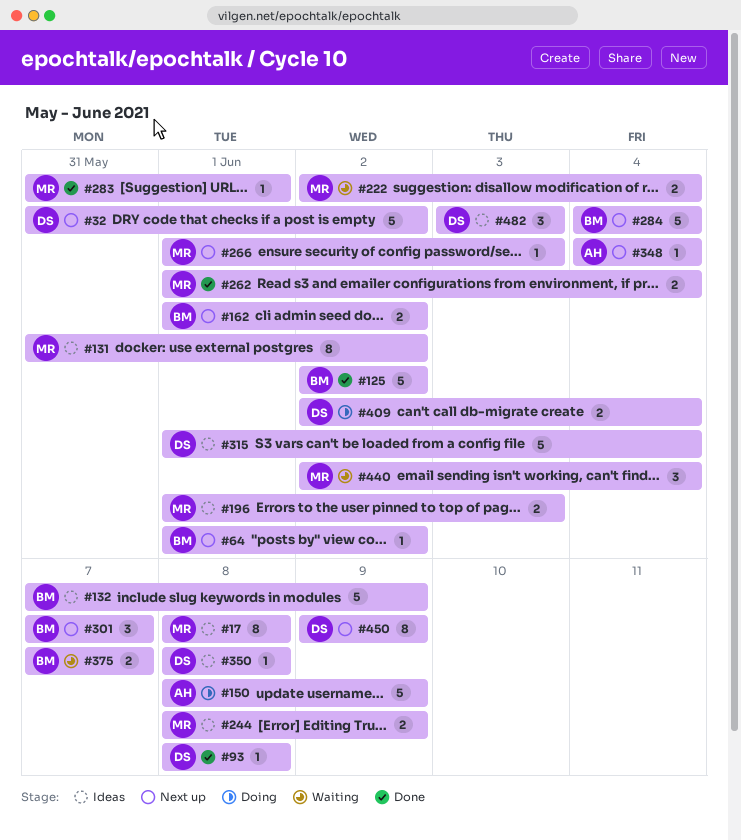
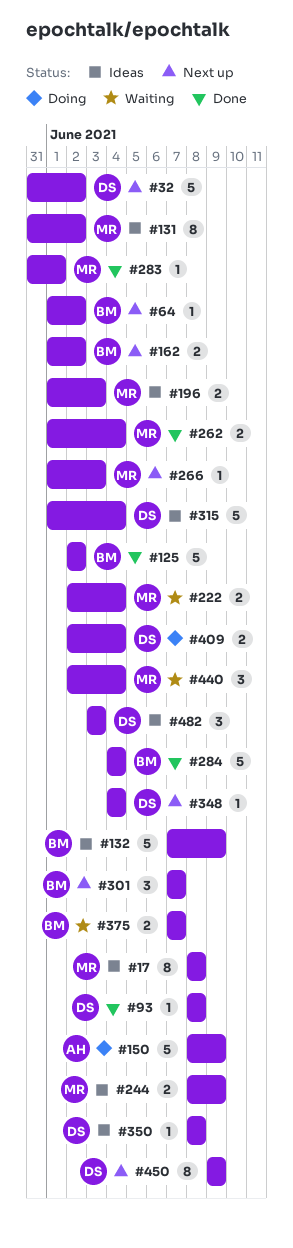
#284, status: Next up -> Done
#348, owner: AH -> DS

